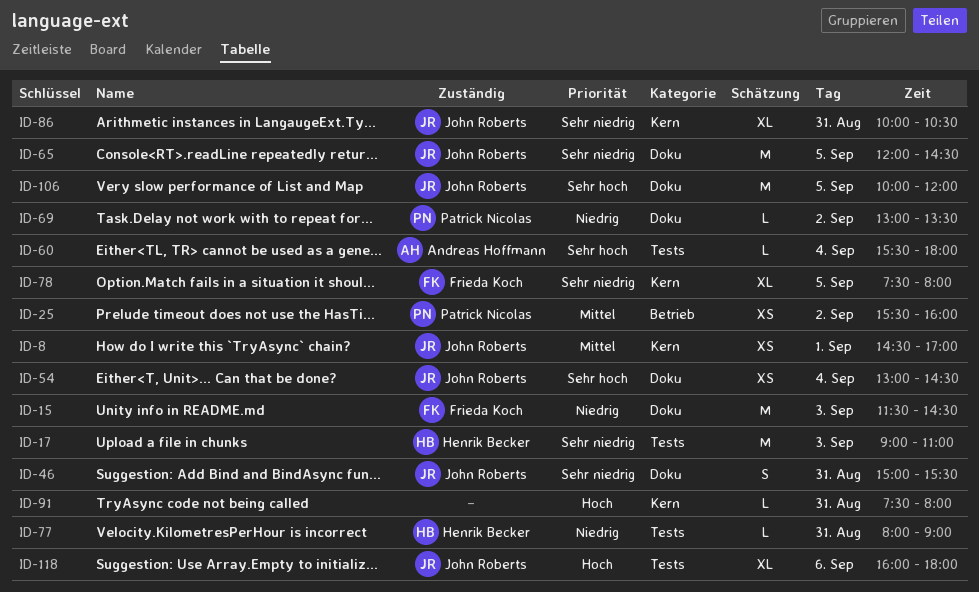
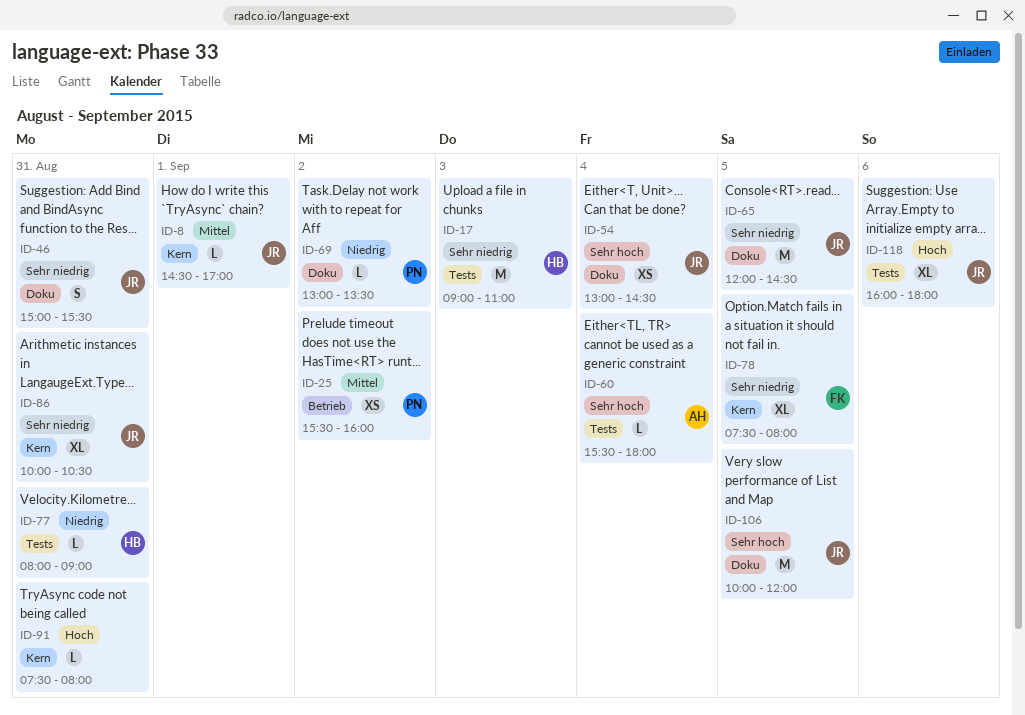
ID-8, estimate: XS -> L
ID-15: present -> none

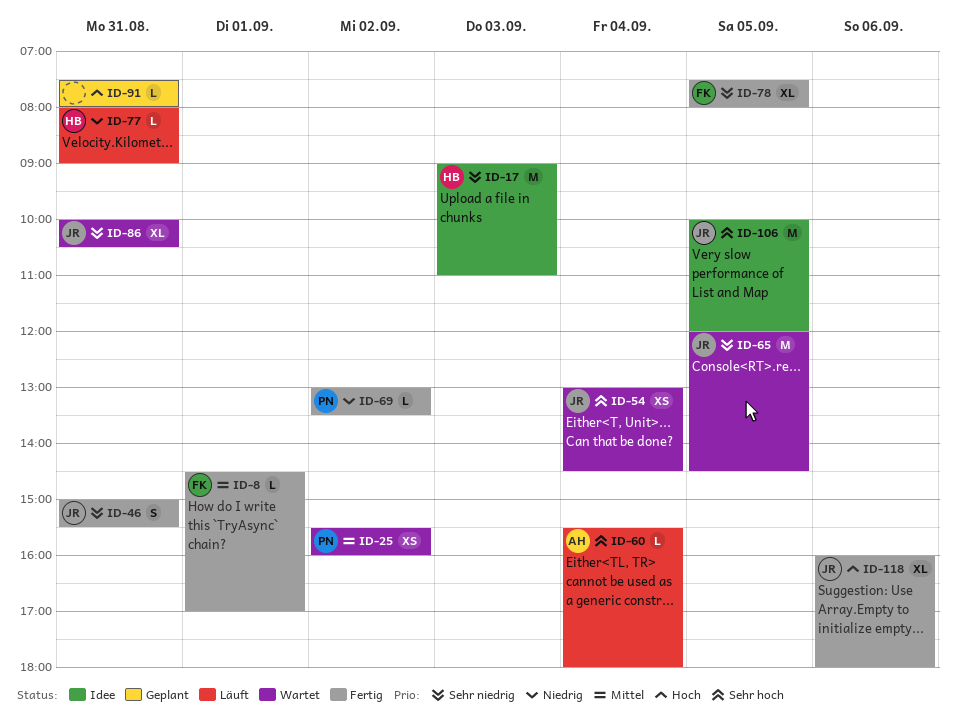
ID-8, owner: JR -> FK

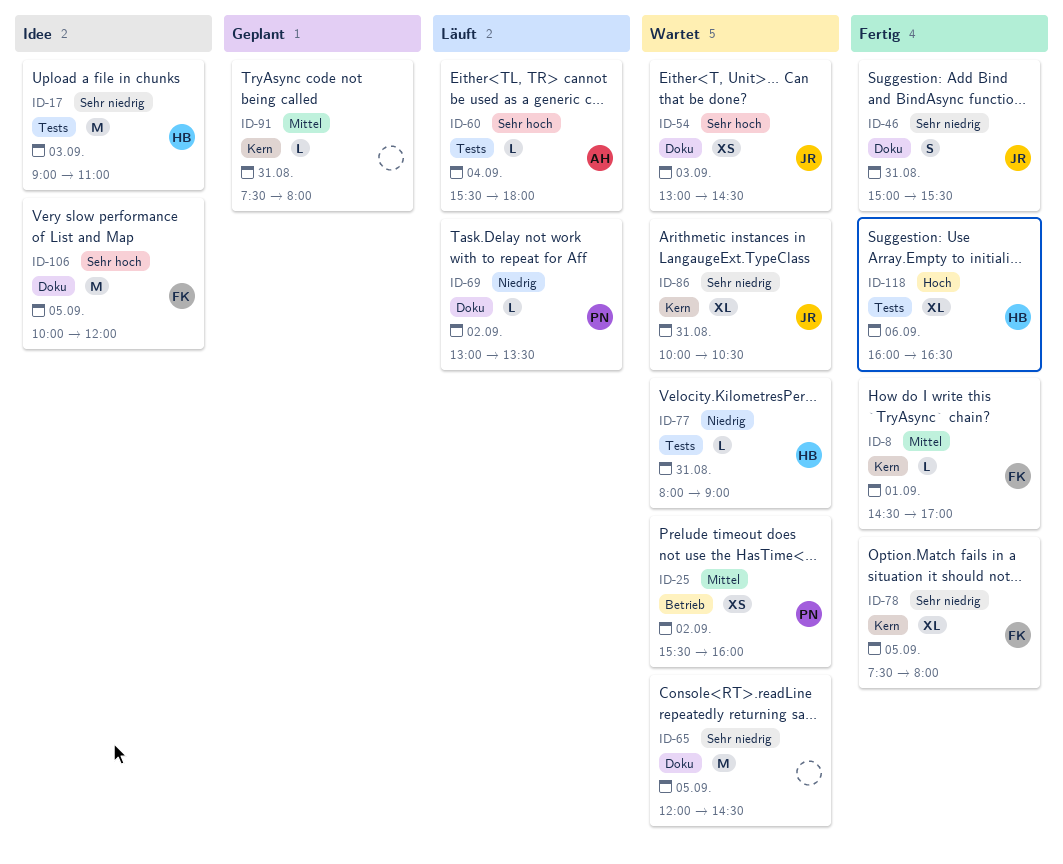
ID-54, day: Sep 4 -> Sep 3
ID-65, owner: JR -> none
ID-69, status: Fertig -> Läuft
ID-77, status: Läuft -> Wartet
ID-91, priority: Hoch -> Mittel
ID-106, owner: JR -> FK
ID-118, owner: JR -> HB
ID-118, ends: 18:00 -> 16:30

